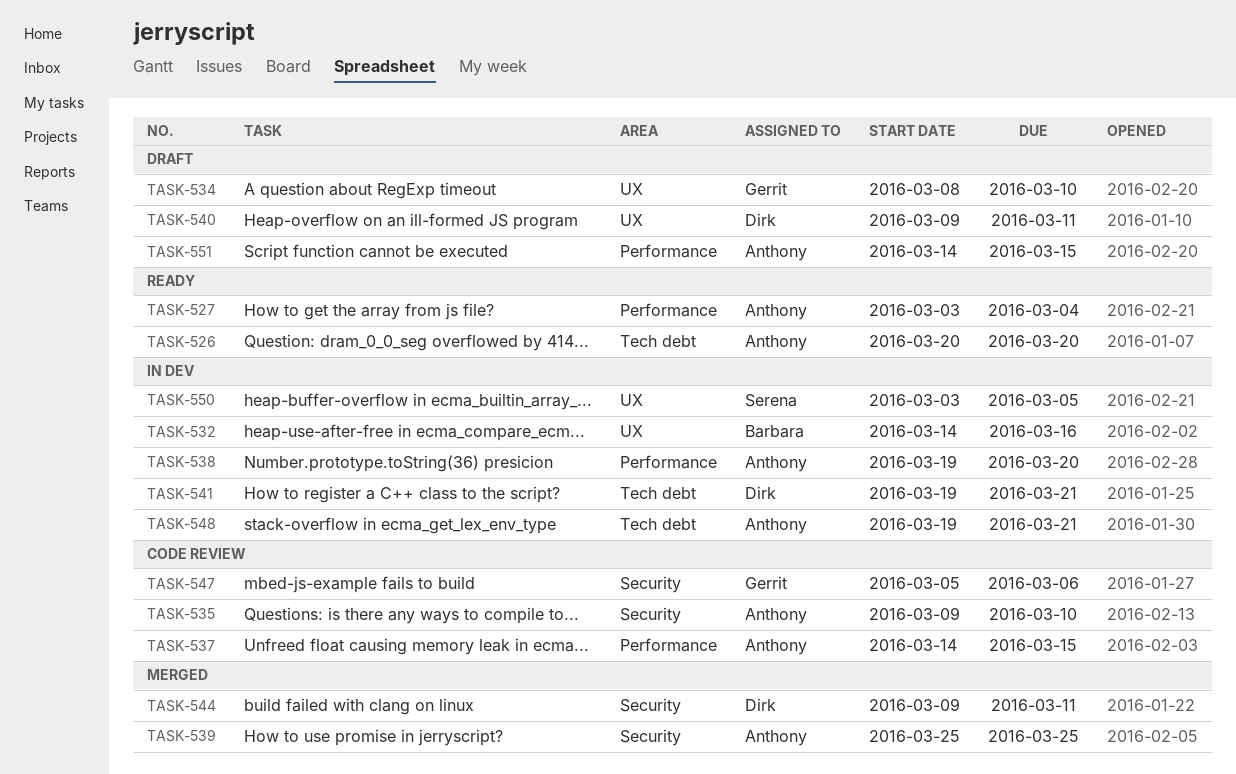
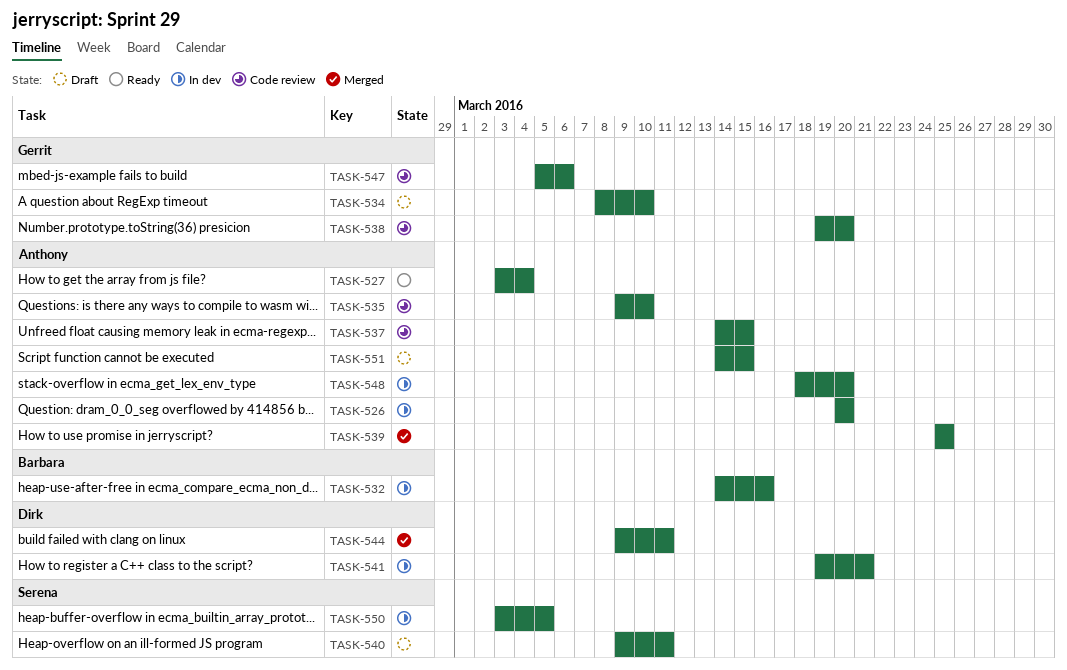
TASK-526, status: Ready -> In dev
TASK-538, status: In dev -> Code review
TASK-538, owner: Anthony -> Gerrit
TASK-540, owner: Dirk -> Serena
TASK-548, start: Mar 19 -> Mar 18
TASK-548, due: Mar 21 -> Mar 20

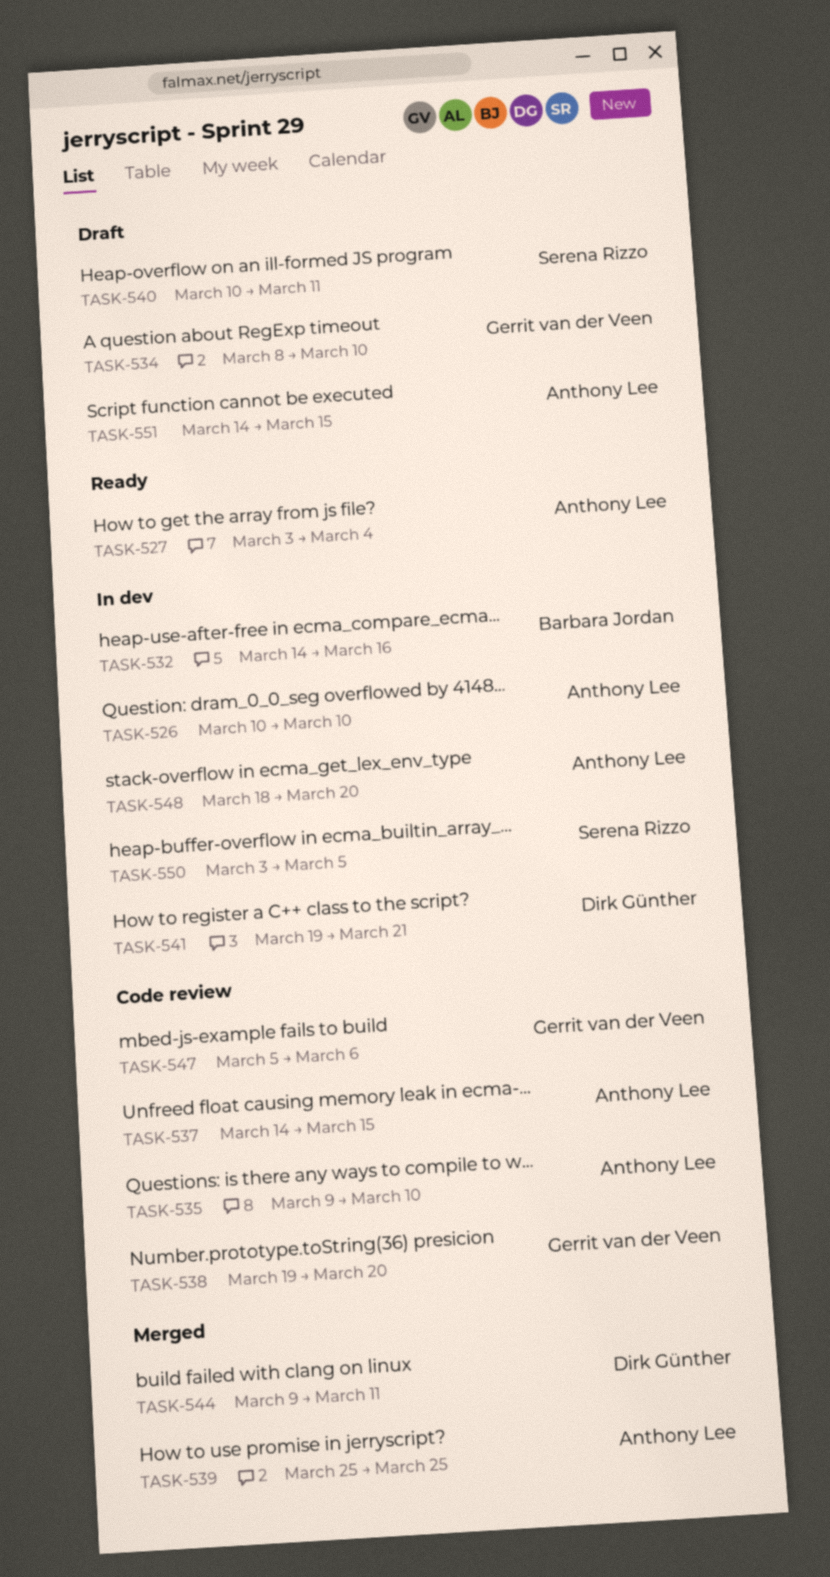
TASK-526, start: Mar 20 -> Mar 10
TASK-526, due: Mar 20 -> Mar 10
TASK-540, start: Mar 9 -> Mar 10

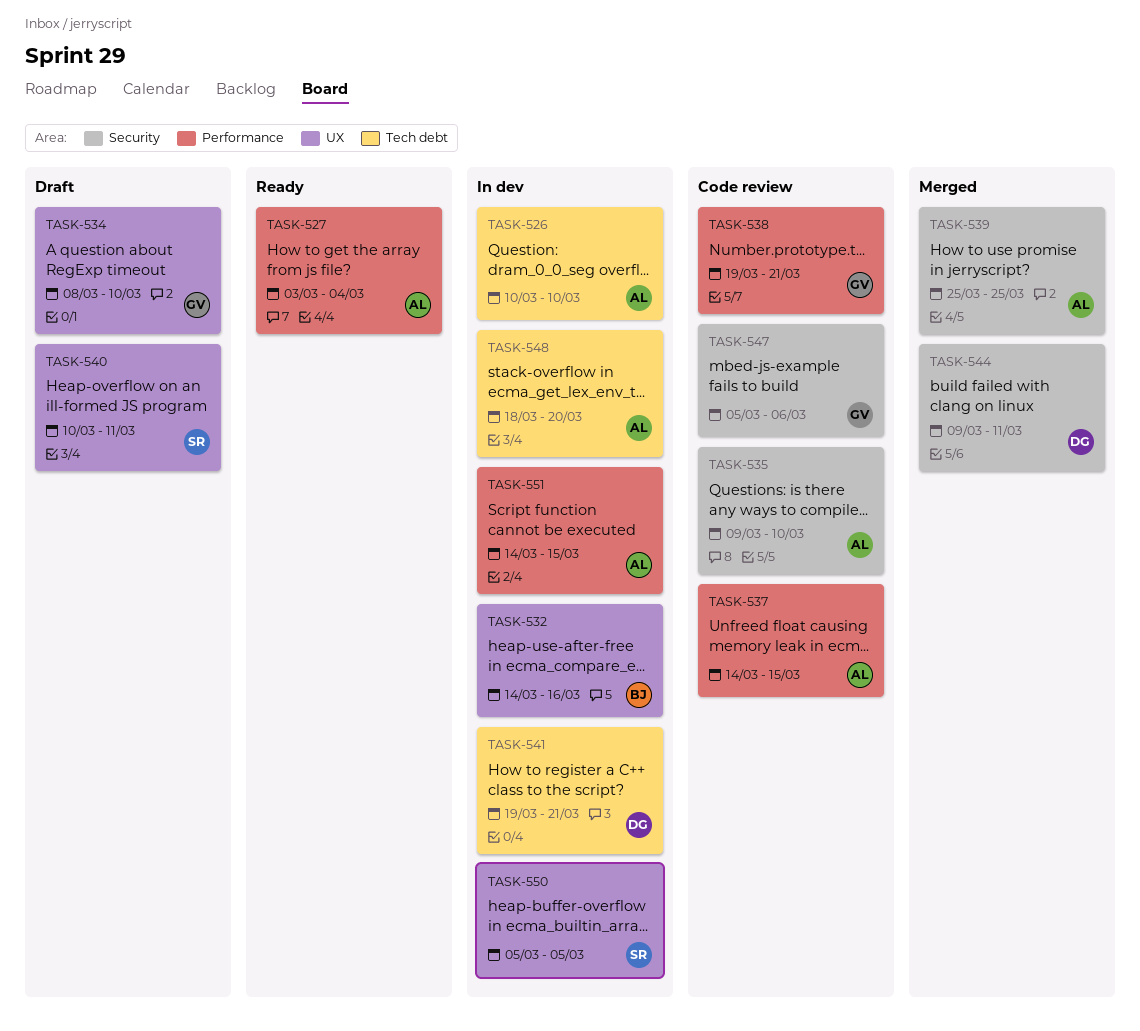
TASK-538, due: Mar 20 -> Mar 21
TASK-550, start: Mar 3 -> Mar 5
TASK-551, status: Draft -> In dev

